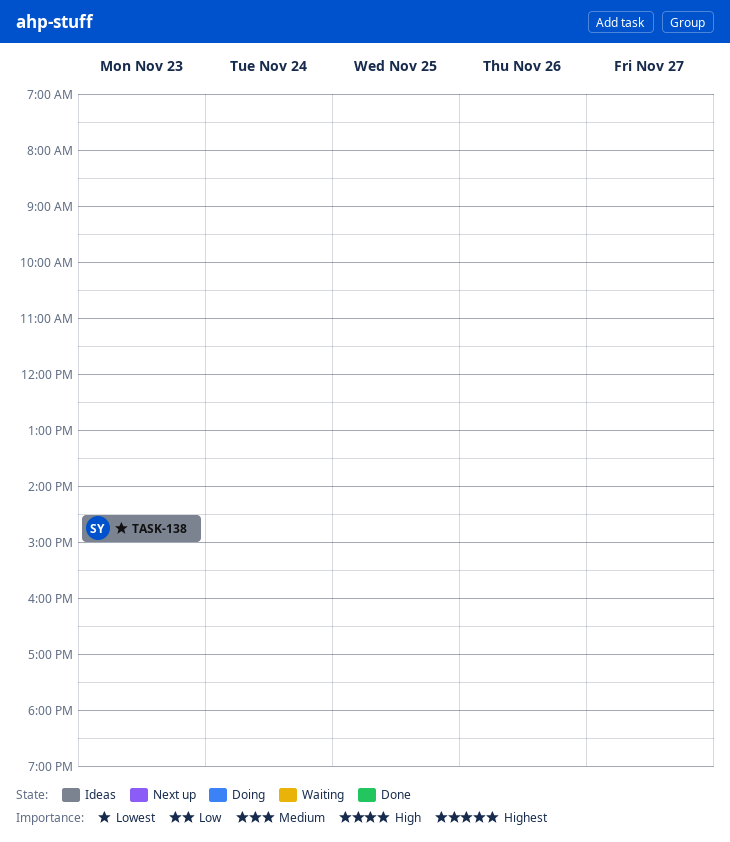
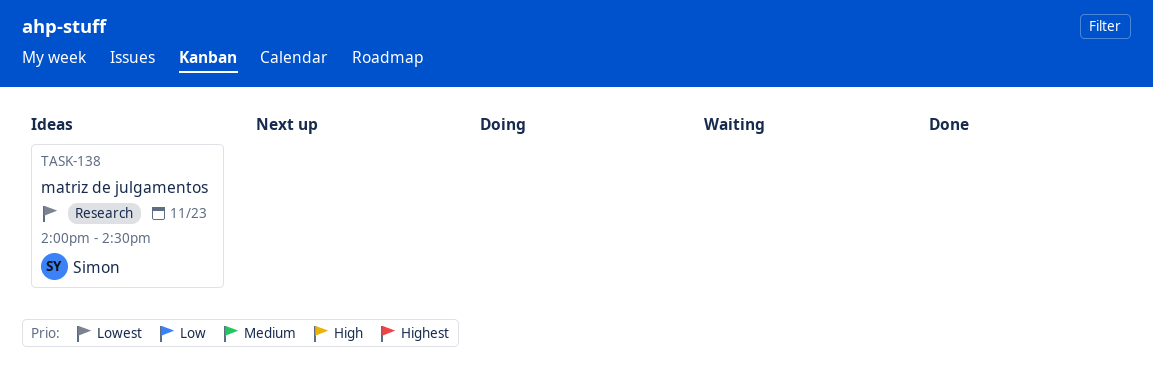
TASK-138, begins: 14:30 -> 14:00
TASK-138, ends: 15:00 -> 14:30

